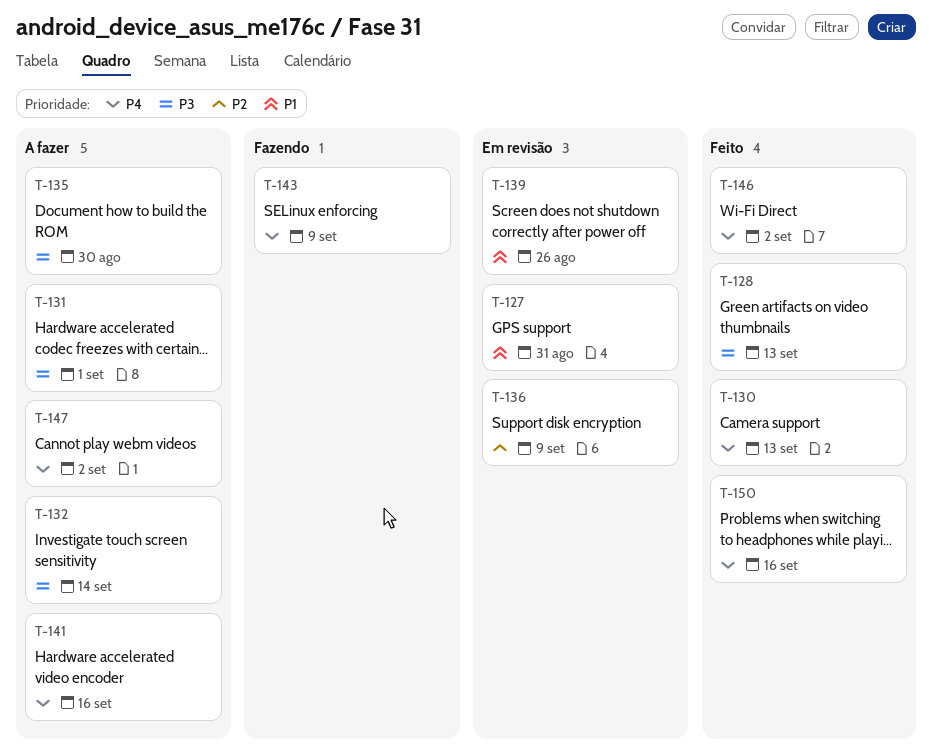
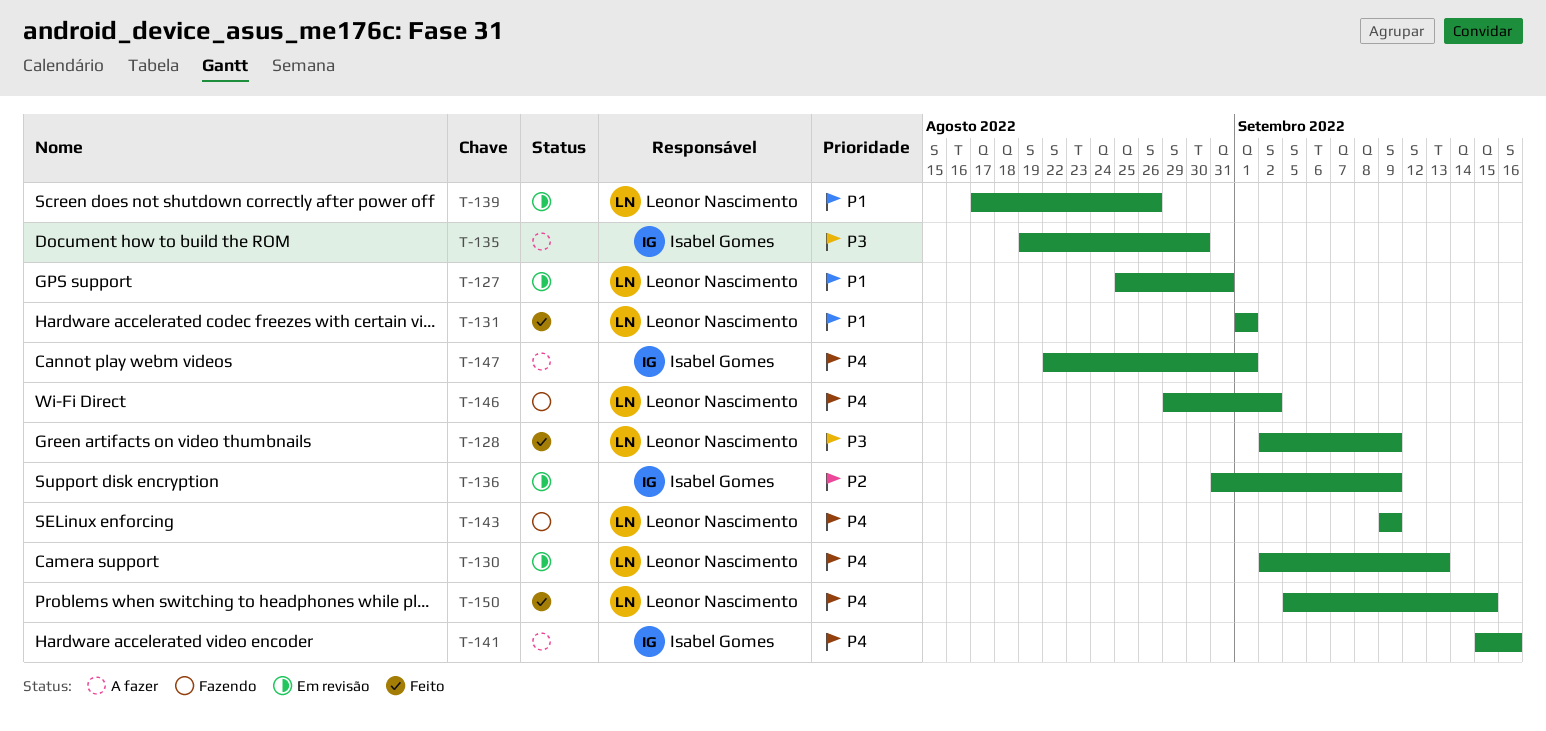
T-128, due: Sep 13 -> Sep 9
T-130, status: Feito -> Em revisão
T-131, status: A fazer -> Feito
T-131, priority: P3 -> P1
T-132: present -> none
T-146, status: Feito -> Fazendo
T-147, due: Sep 2 -> Sep 1
T-150, due: Sep 16 -> Sep 15

